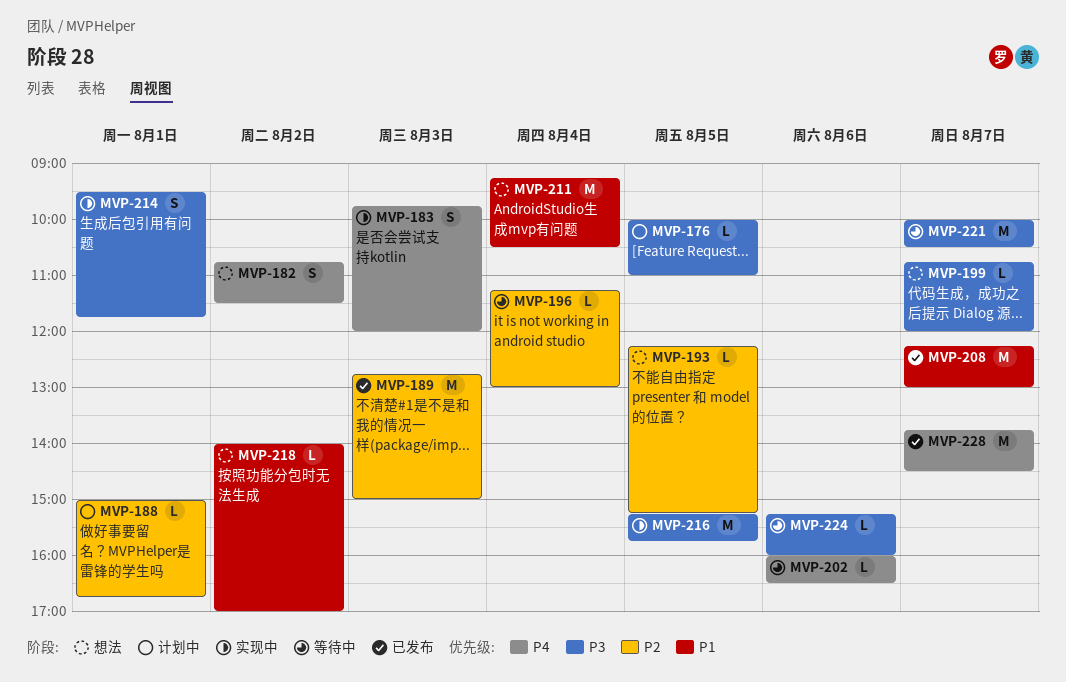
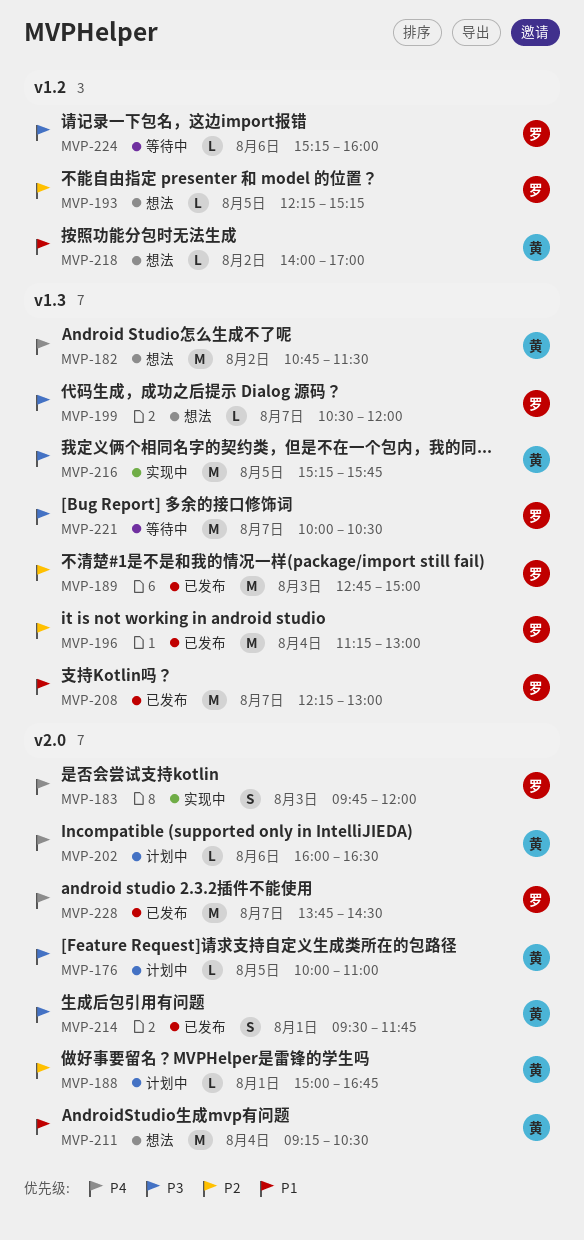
MVP-182, estimate: S -> M
MVP-196, status: 等待中 -> 已发布
MVP-196, estimate: L -> M
MVP-199, begins: 10:45 -> 10:30
MVP-202, status: 等待中 -> 计划中
MVP-214, status: 实现中 -> 已发布

